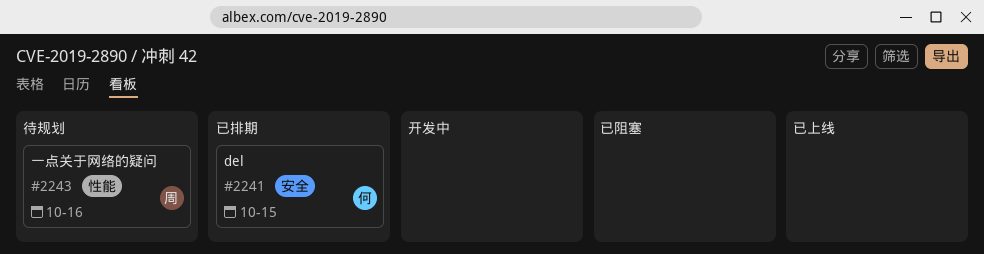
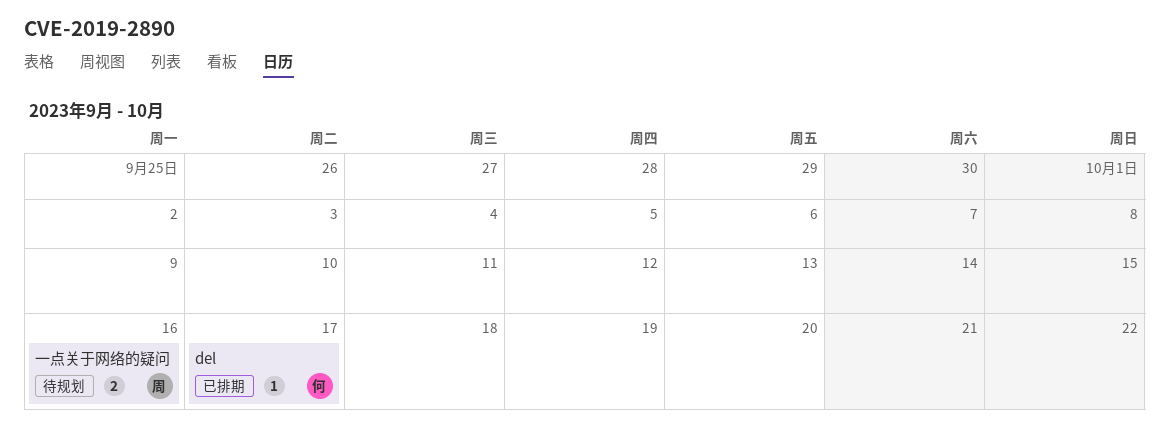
del, due: Oct 15 -> Oct 17

